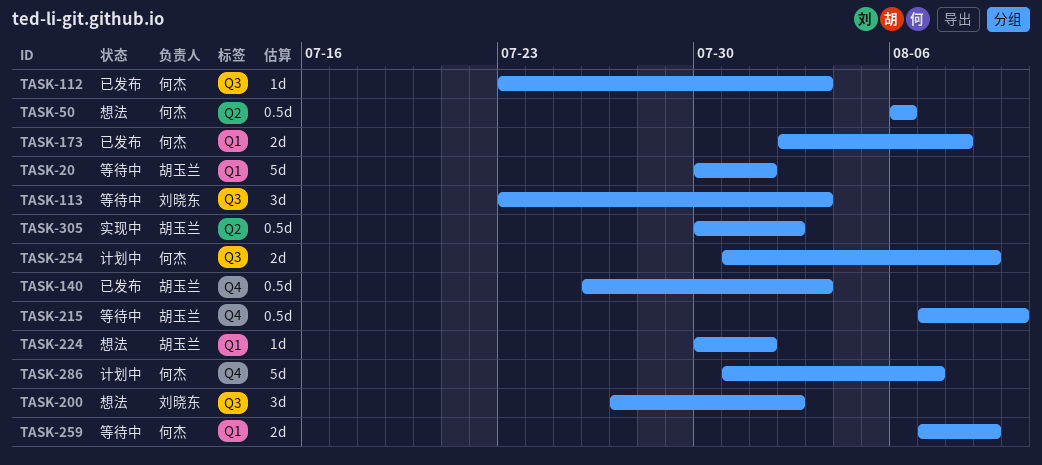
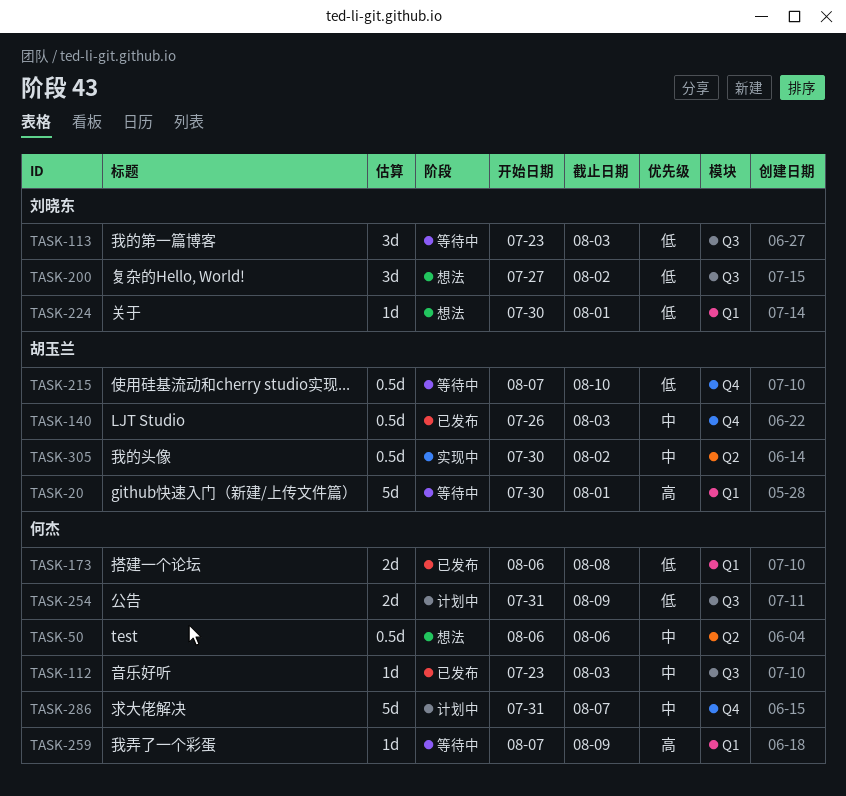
TASK-173, start: Aug 2 -> Aug 6
TASK-224, owner: 胡玉兰 -> 刘晓东
TASK-259, estimate: 2d -> 1d

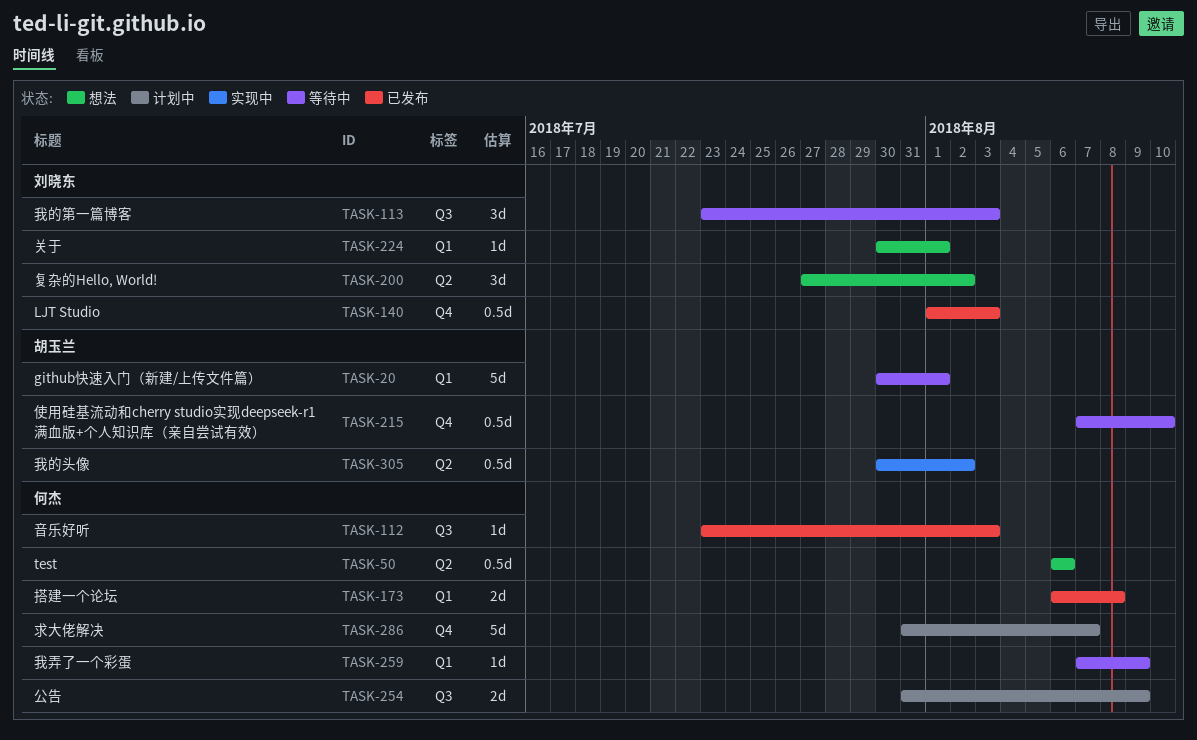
TASK-140, owner: 胡玉兰 -> 刘晓东
TASK-140, start: Jul 26 -> Aug 1
TASK-200, label: Q3 -> Q2

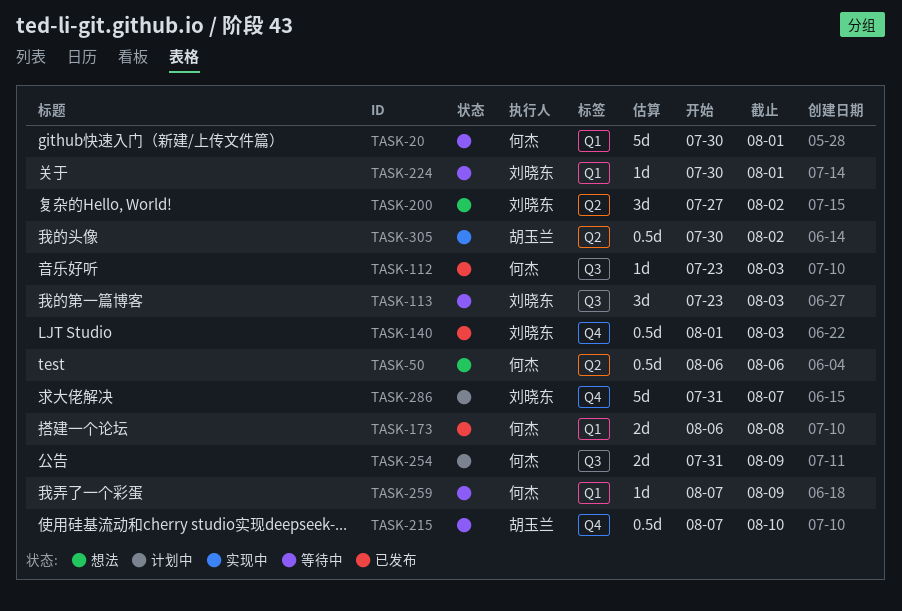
TASK-20, owner: 胡玉兰 -> 何杰
TASK-224, status: 想法 -> 等待中
TASK-286, owner: 何杰 -> 刘晓东

